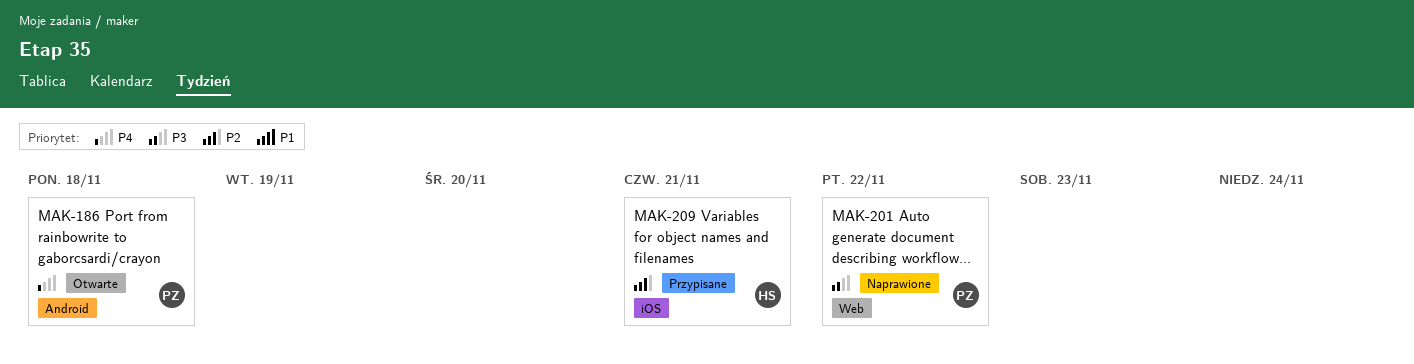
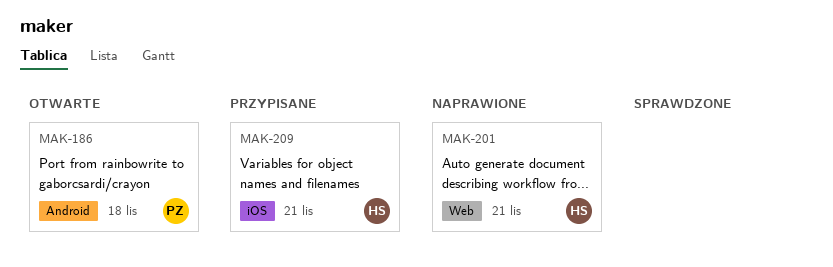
MAK-201, owner: PZ -> HS
MAK-201, due: Nov 22 -> Nov 21

